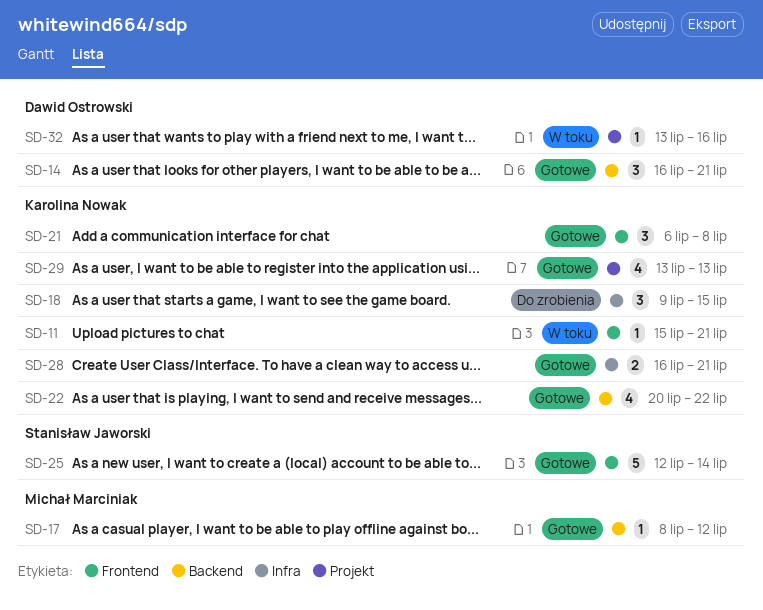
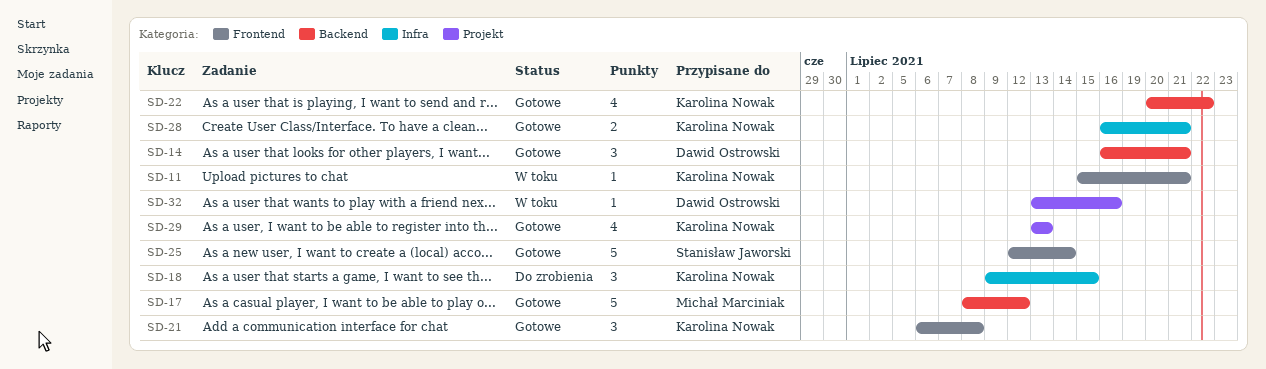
SD-17, estimate: 1 -> 5

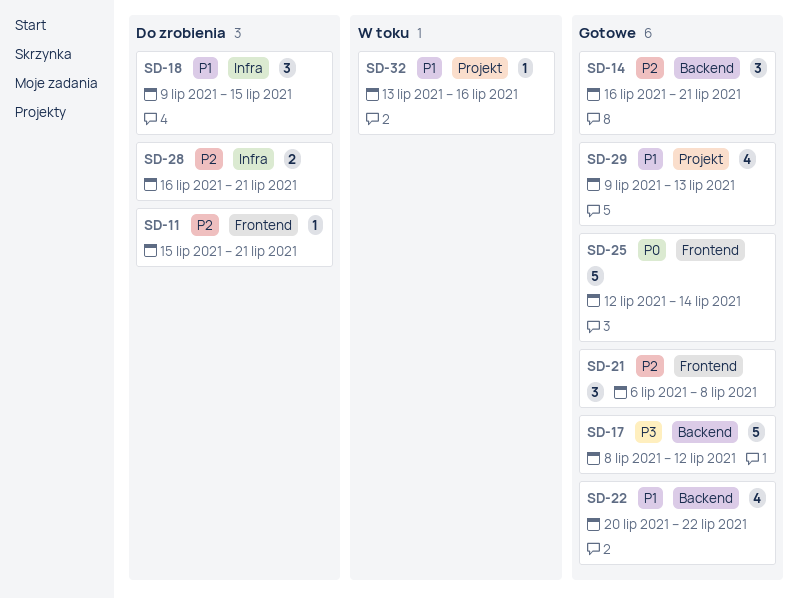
SD-11, status: W toku -> Do zrobienia
SD-28, status: Gotowe -> Do zrobienia
SD-29, start: Jul 13 -> Jul 9

